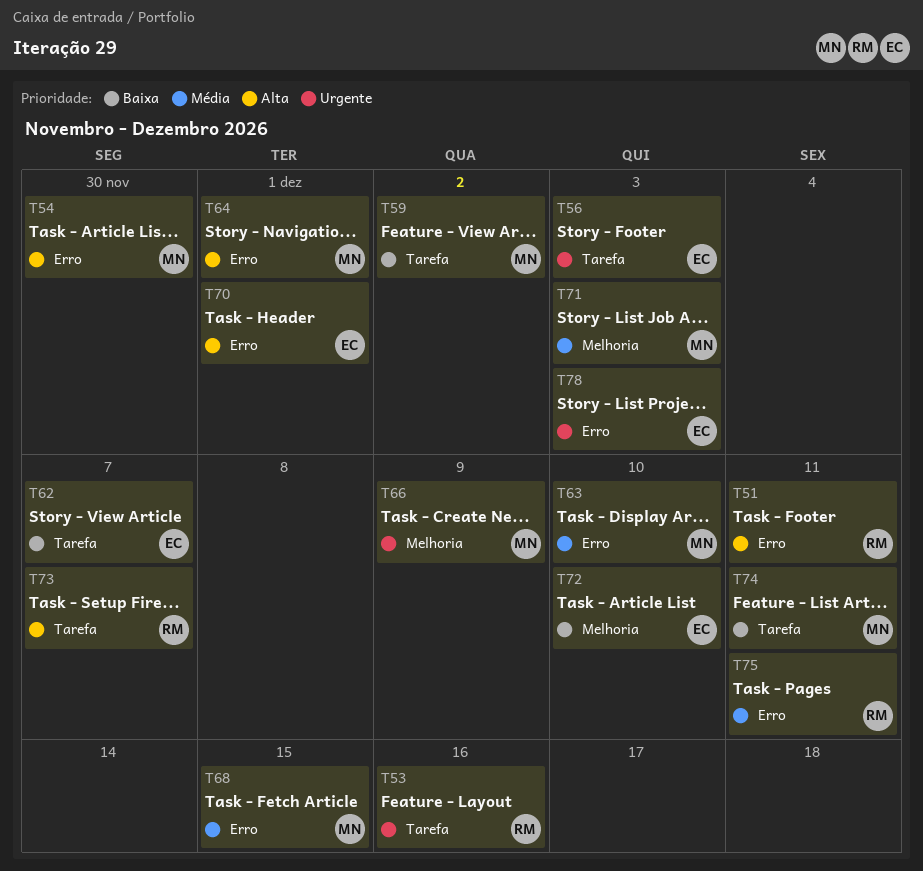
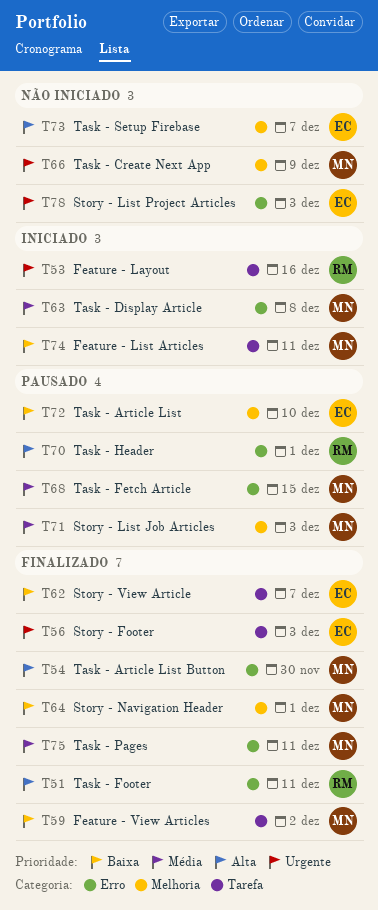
T63, due: Dec 10 -> Dec 8
T64, priority: Alta -> Baixa
T64, label: Erro -> Melhoria
T70, owner: EC -> RM
T73, owner: RM -> EC
T73, label: Tarefa -> Melhoria
T75, owner: RM -> MN

